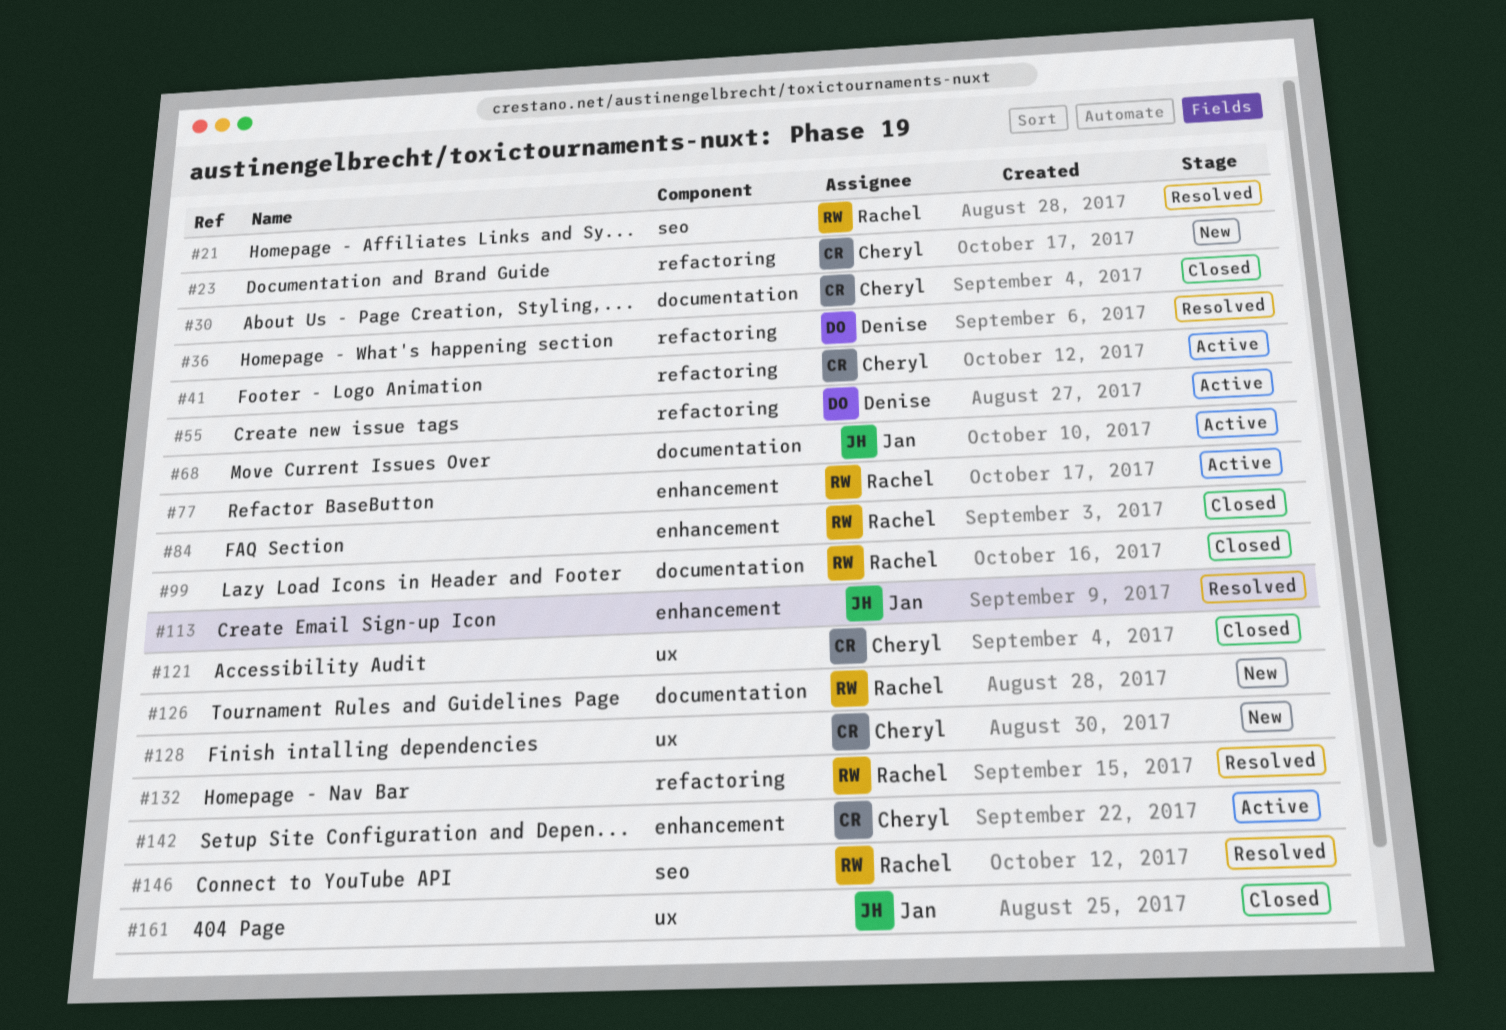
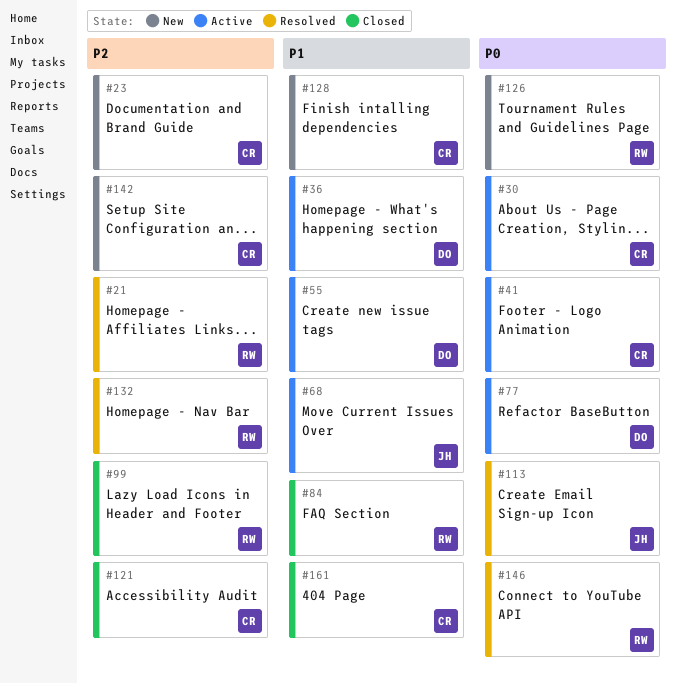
#30, status: Closed -> Active
#36, status: Resolved -> Active
#77, owner: Rachel -> Denise
#142, status: Active -> New
#161, owner: Jan -> Cheryl

